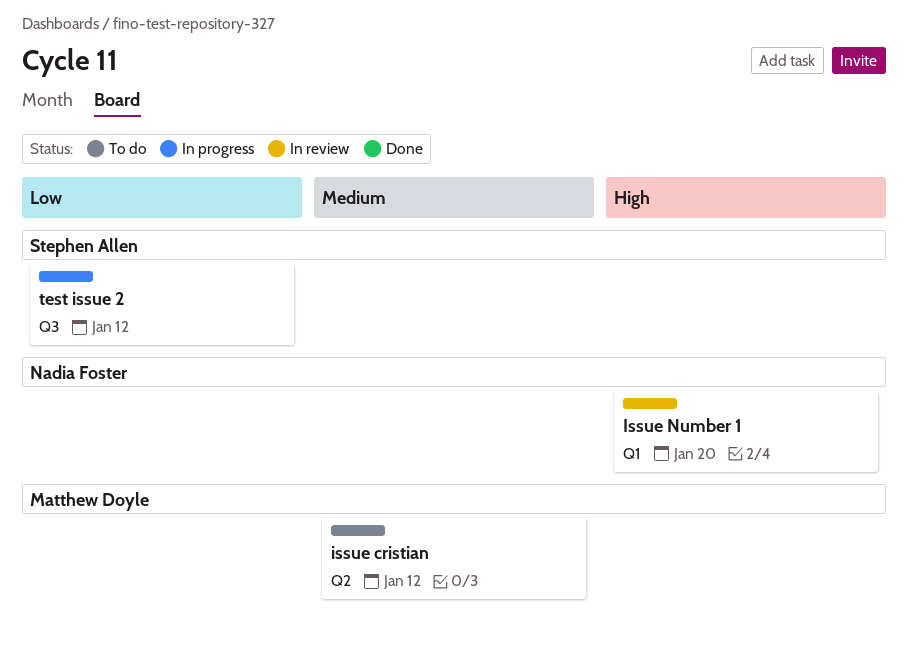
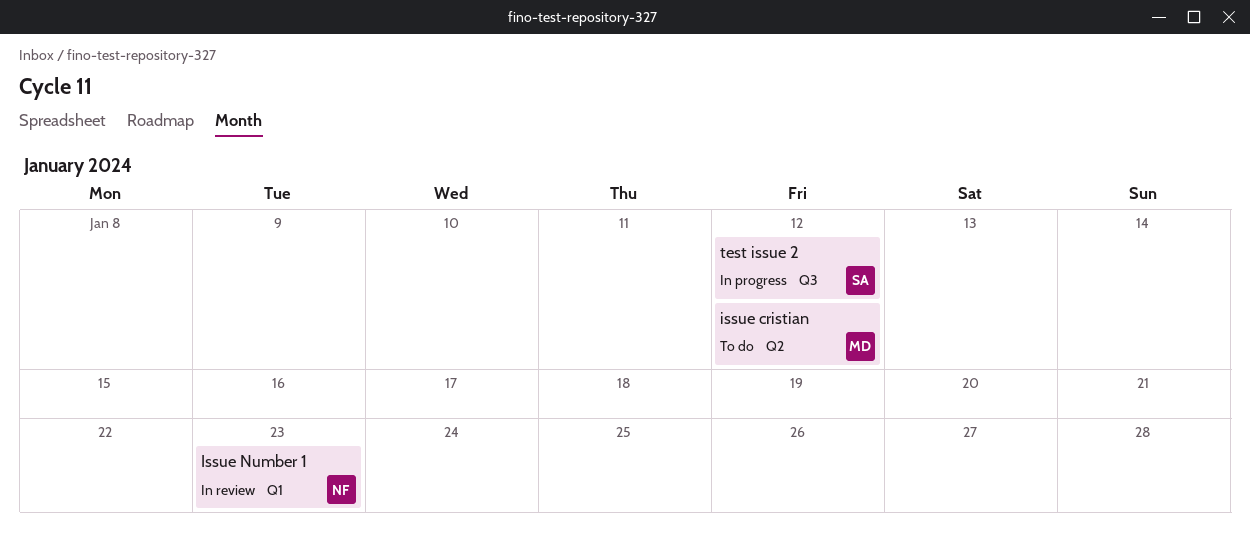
Issue Number 1, due: Jan 20 -> Jan 23

